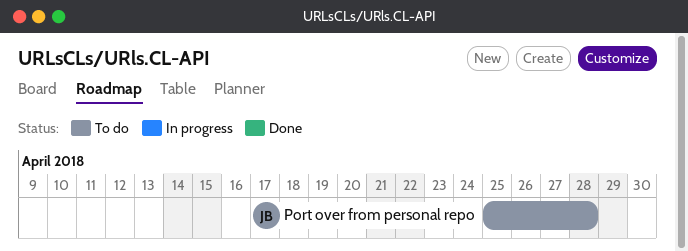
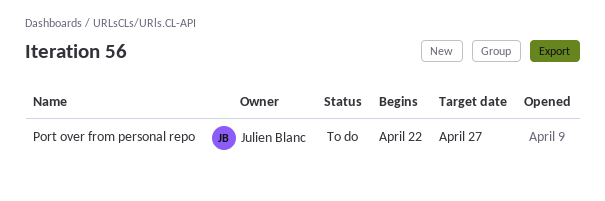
Port over from personal repo, start: Apr 25 -> Apr 22
Port over from personal repo, due: Apr 28 -> Apr 27

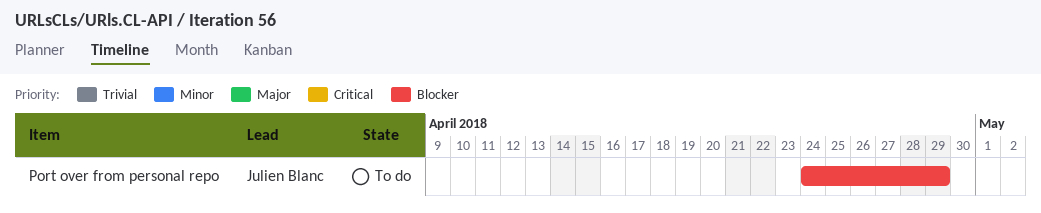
Port over from personal repo, start: Apr 22 -> Apr 24
Port over from personal repo, due: Apr 27 -> Apr 29

